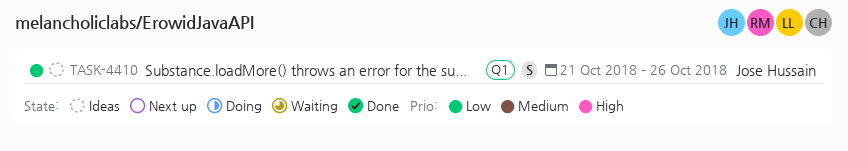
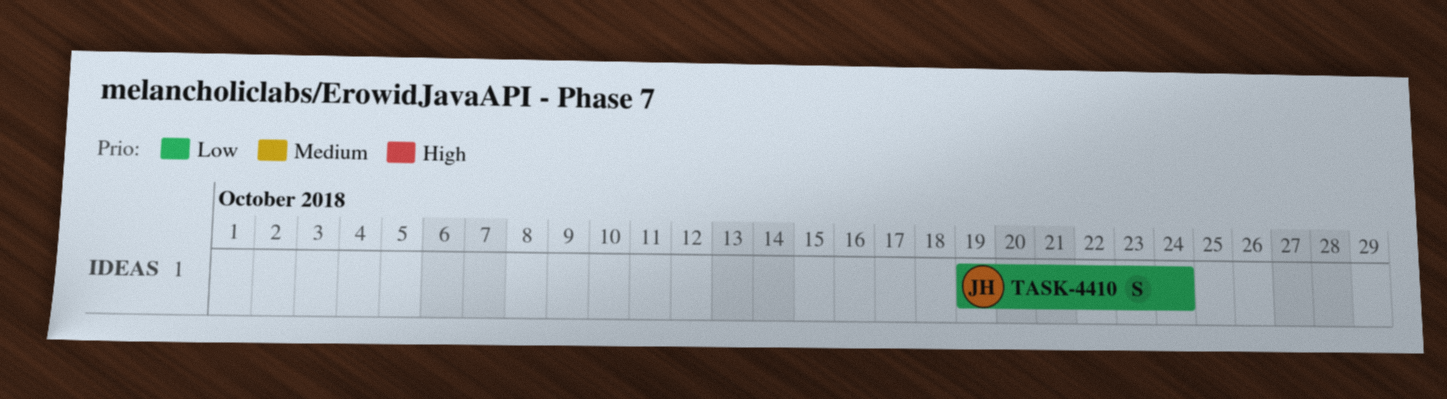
TASK-4410, start: Oct 21 -> Oct 19
TASK-4410, due: Oct 26 -> Oct 24

